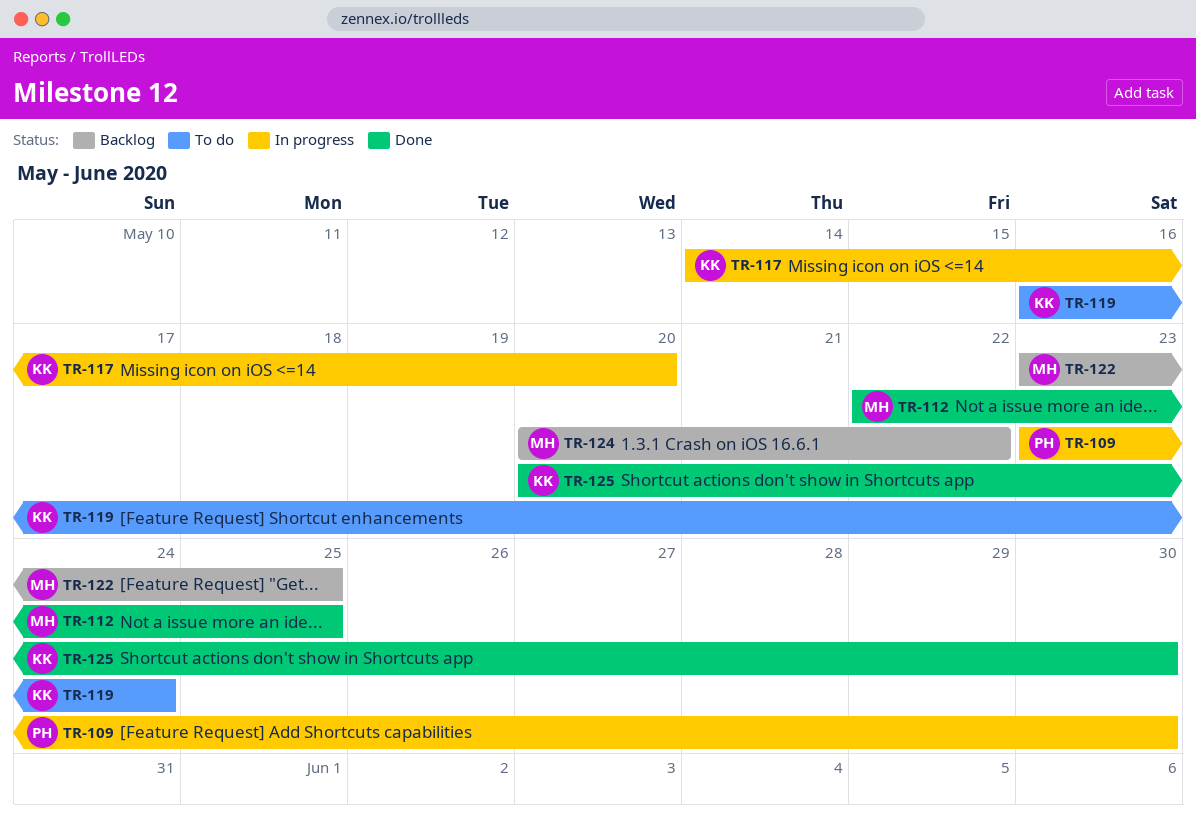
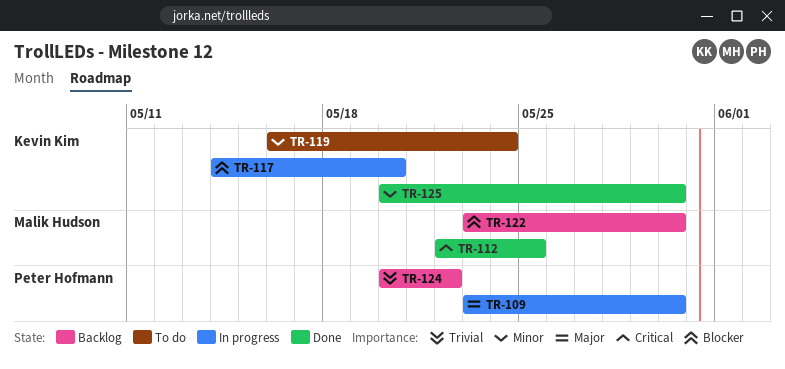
TR-122, due: May 25 -> May 30
TR-124, owner: Malik Hudson -> Peter Hofmann

